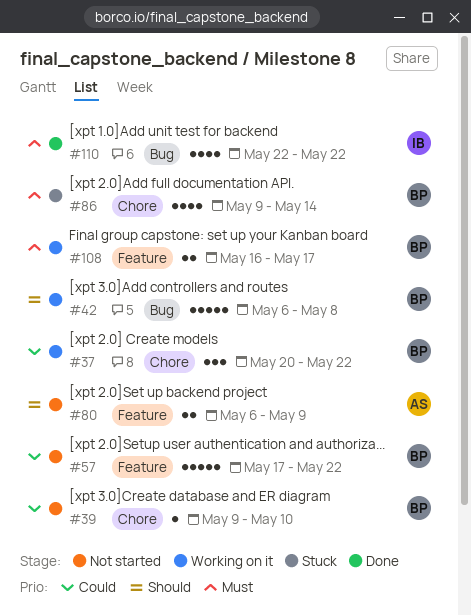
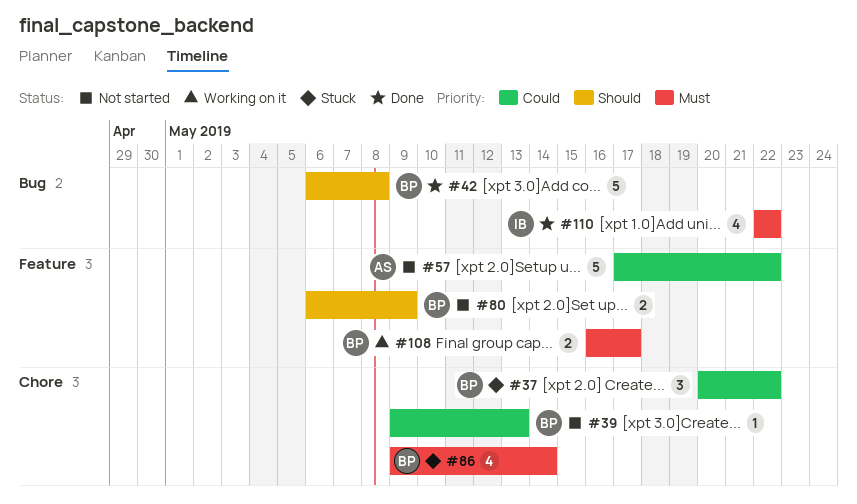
#37, status: Working on it -> Stuck
#39, due: May 10 -> May 13
#42, status: Working on it -> Done
#57, owner: BP -> AS
#80, owner: AS -> BP

